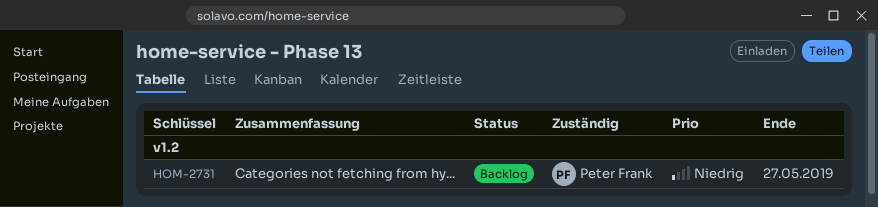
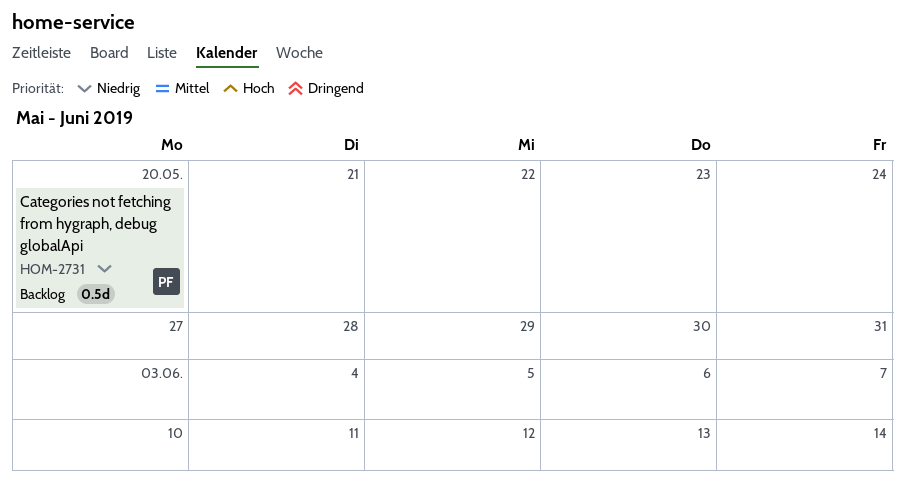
HOM-2731, due: May 27 -> May 20

